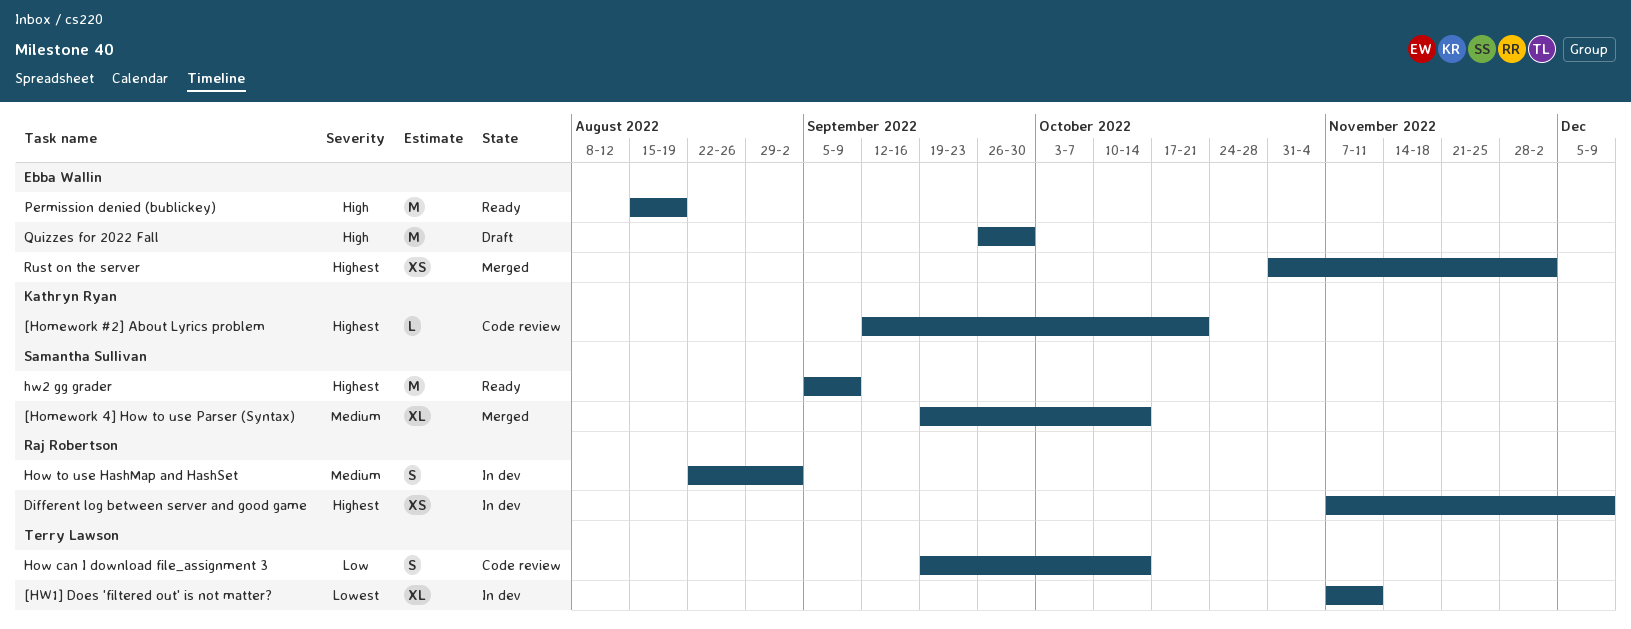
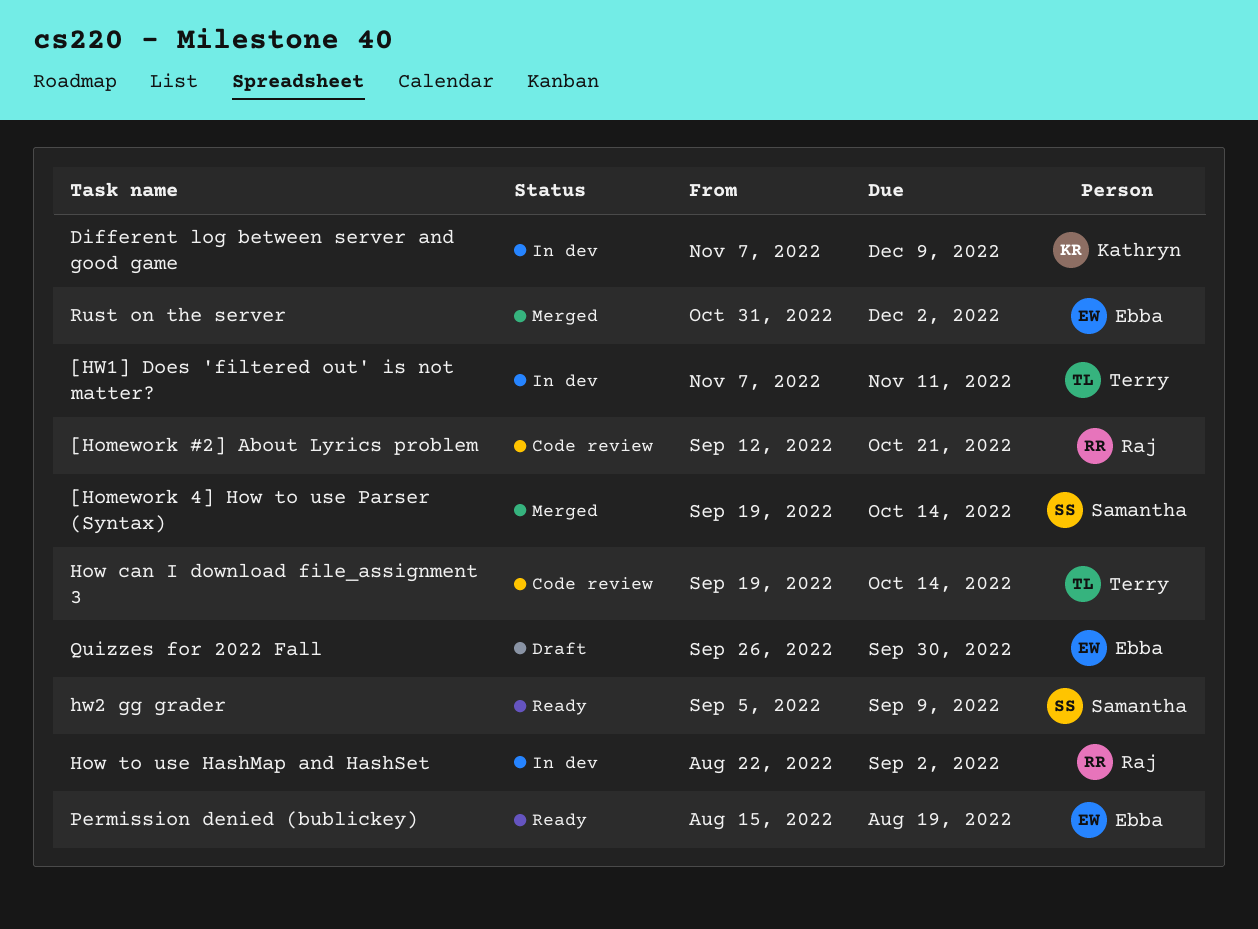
[Homework #2] About Lyrics problem, owner: Kathryn Ryan -> Raj Robertson
Different log between server and good game, owner: Raj Robertson -> Kathryn Ryan

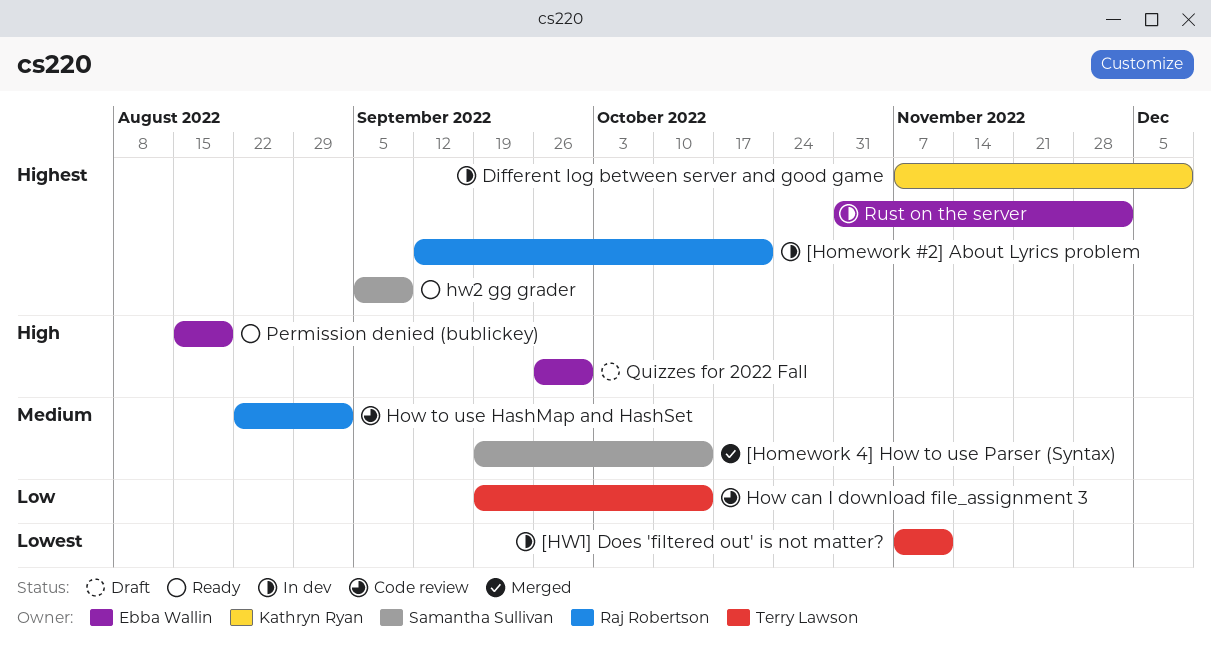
[Homework #2] About Lyrics problem, status: Code review -> In dev
How to use HashMap and HashSet, status: In dev -> Code review
Rust on the server, status: Merged -> In dev

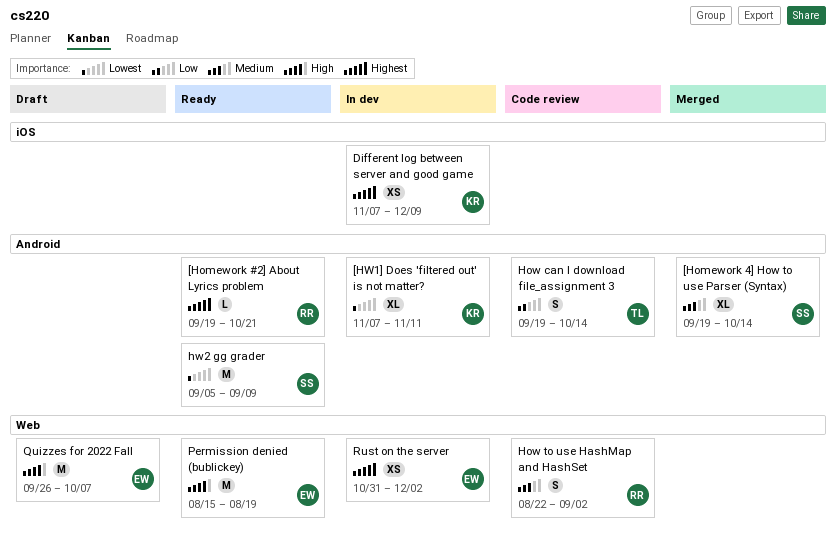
[Homework #2] About Lyrics problem, status: In dev -> Ready
[Homework #2] About Lyrics problem, start: Sep 12 -> Sep 19
[HW1] Does 'filtered out' is not matter?, owner: Terry Lawson -> Kathryn Ryan
hw2 gg grader, priority: Highest -> Lowest
Quizzes for 2022 Fall, due: Sep 30 -> Oct 7

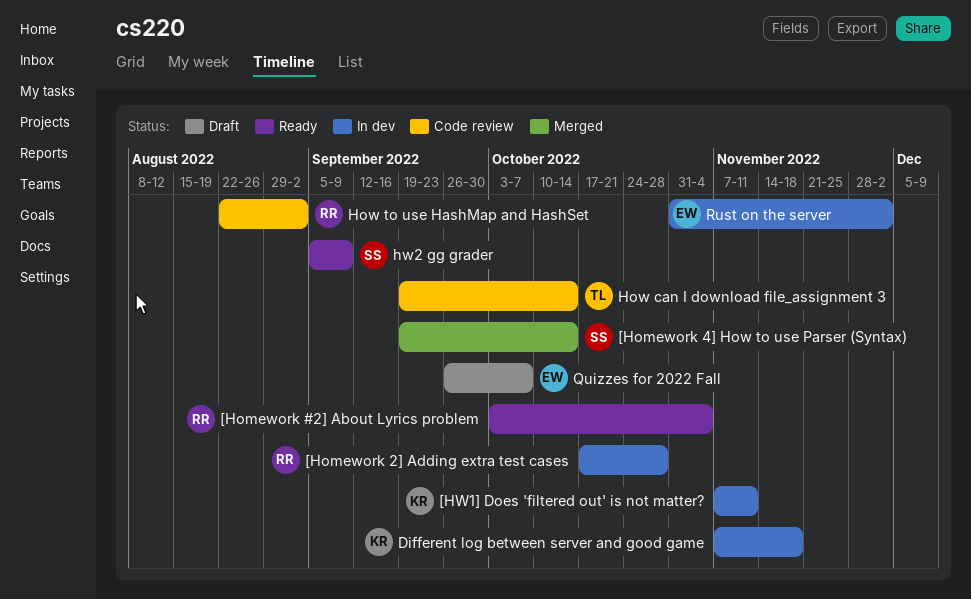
[Homework #2] About Lyrics problem, start: Sep 19 -> Oct 3
[Homework #2] About Lyrics problem, due: Oct 21 -> Nov 4
[Homework 2] Adding extra test cases: none -> present
Different log between server and good game, due: Dec 9 -> Nov 18
Permission denied (bublickey): present -> none

